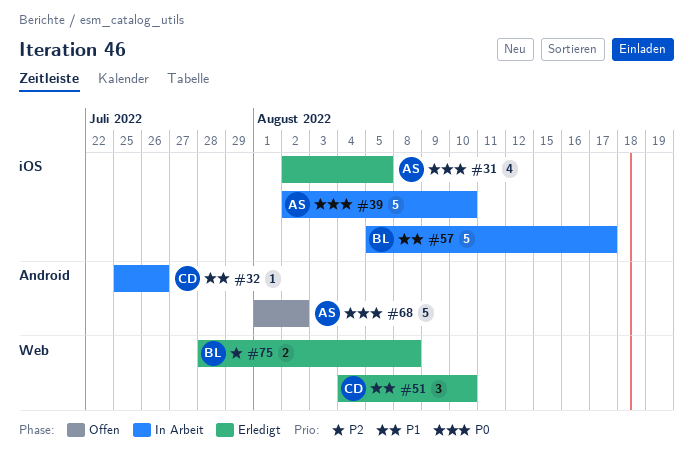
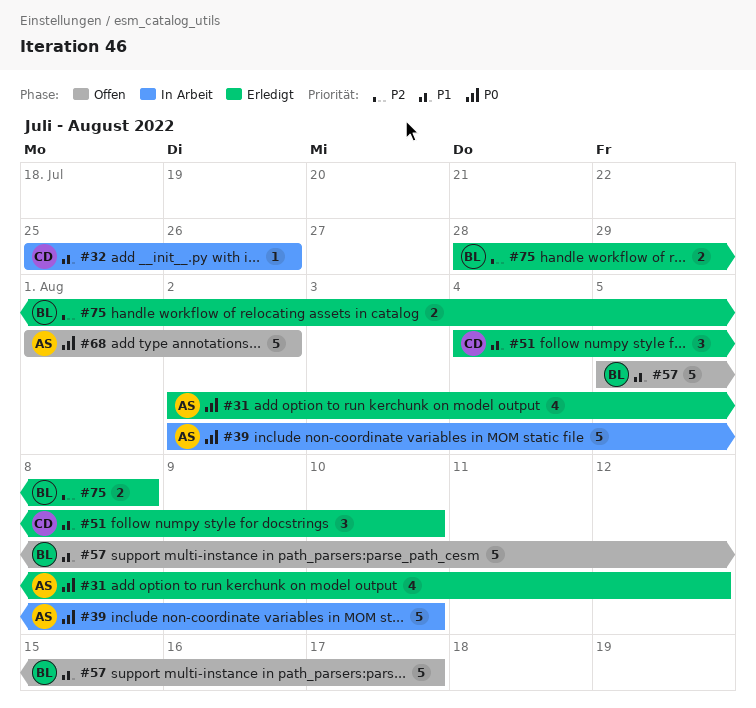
#31, due: Aug 5 -> Aug 12
#57, status: In Arbeit -> Offen

